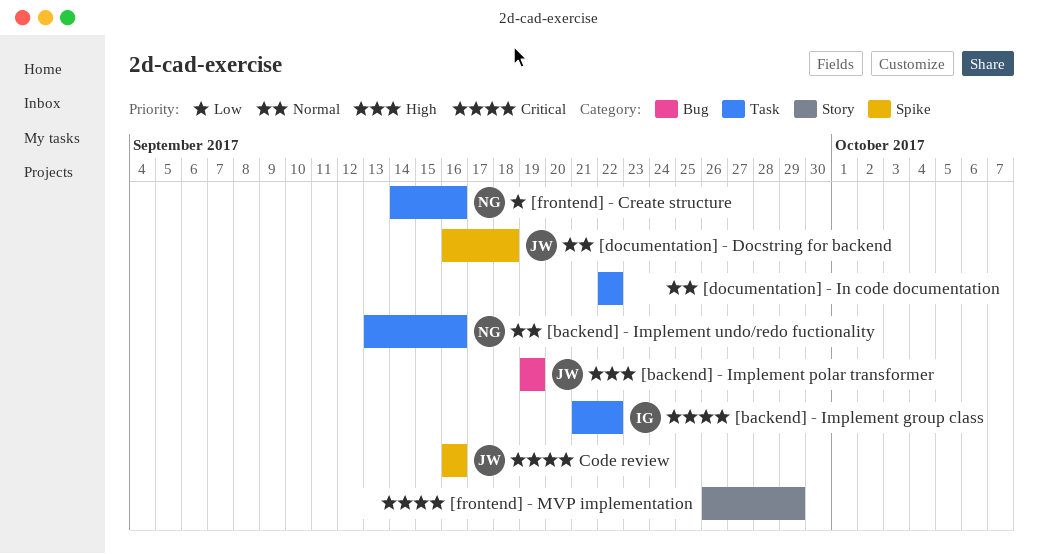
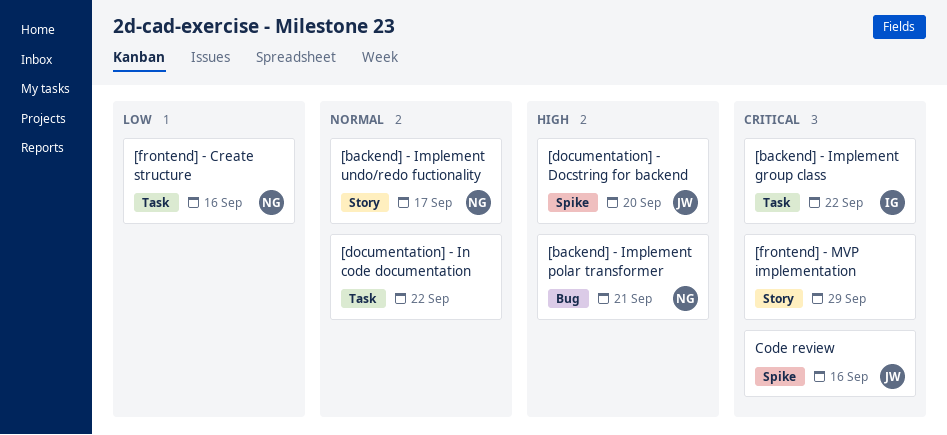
[backend] - Implement polar transformer, owner: JW -> NG
[backend] - Implement polar transformer, due: Sep 19 -> Sep 21
[backend] - Implement undo/redo fuctionality, label: Task -> Story
[backend] - Implement undo/redo fuctionality, due: Sep 16 -> Sep 17
[documentation] - Docstring for backend, priority: Normal -> High
[documentation] - Docstring for backend, due: Sep 18 -> Sep 20

